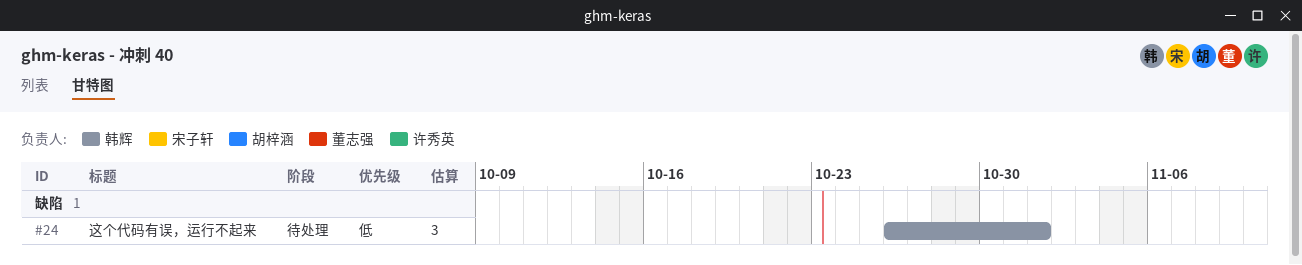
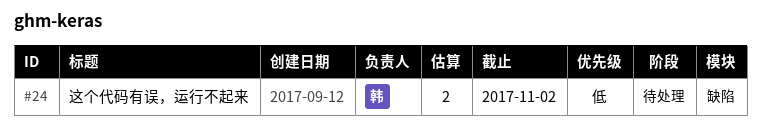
#24, estimate: 3 -> 2
#24, due: Nov 1 -> Nov 2

